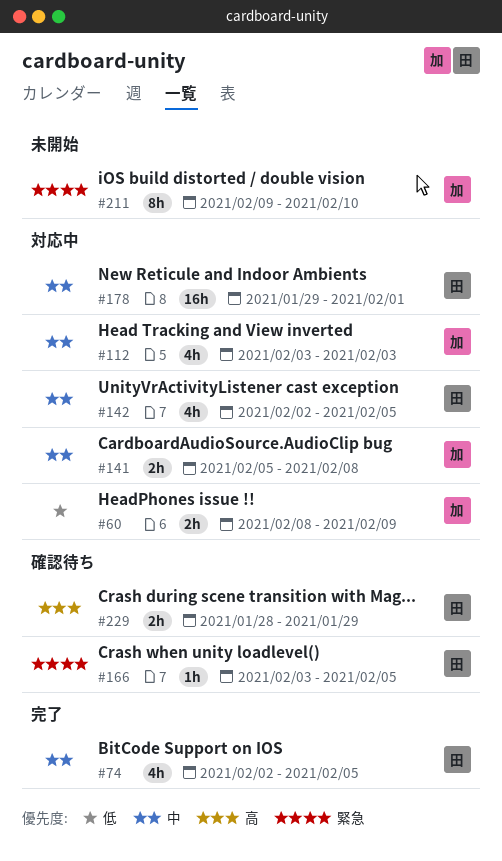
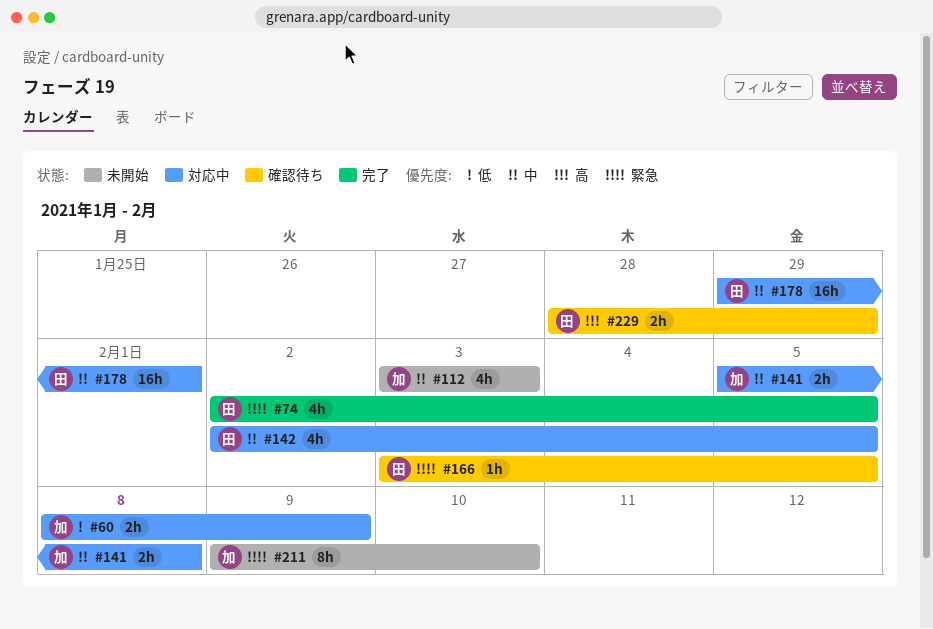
#74, priority: 中 -> 緊急
#112, status: 対応中 -> 未開始

